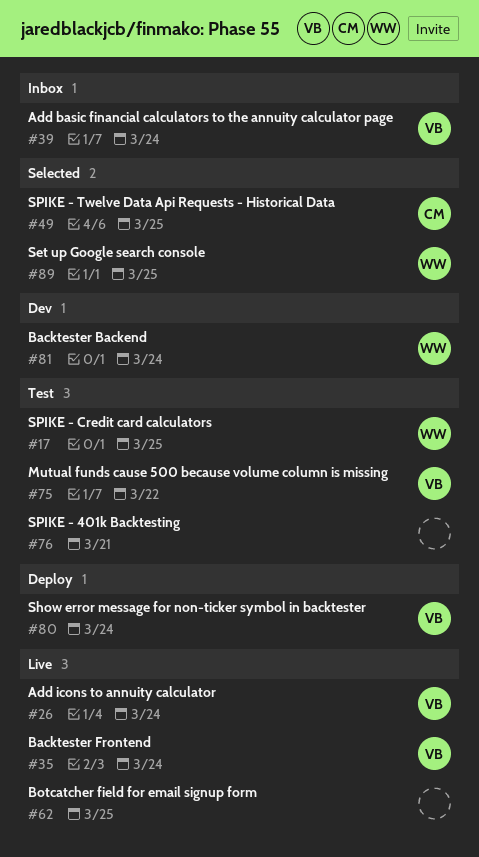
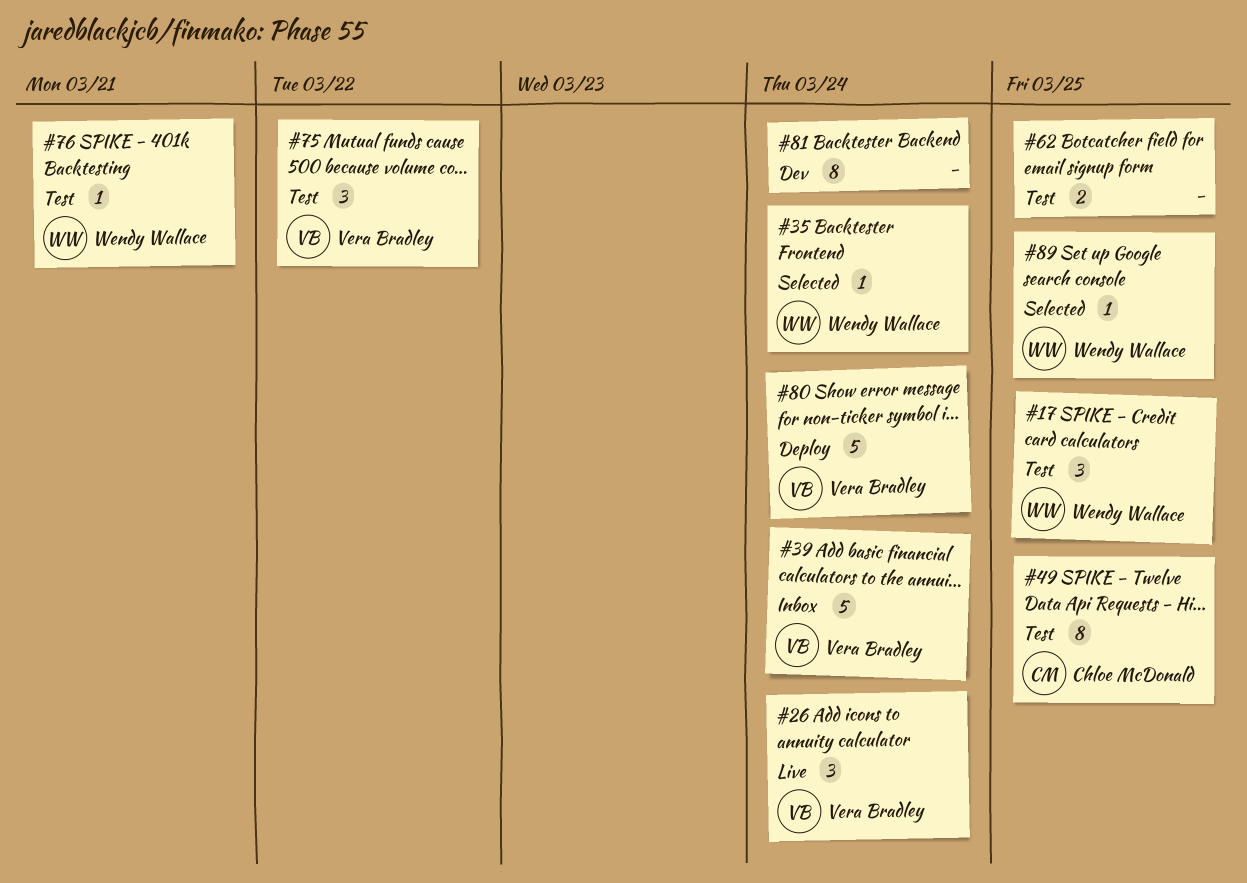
#35, status: Live -> Selected
#35, owner: Vera Bradley -> Wendy Wallace
#49, status: Selected -> Test
#62, status: Live -> Test
#76, owner: none -> Wendy Wallace
#81, owner: Wendy Wallace -> none

